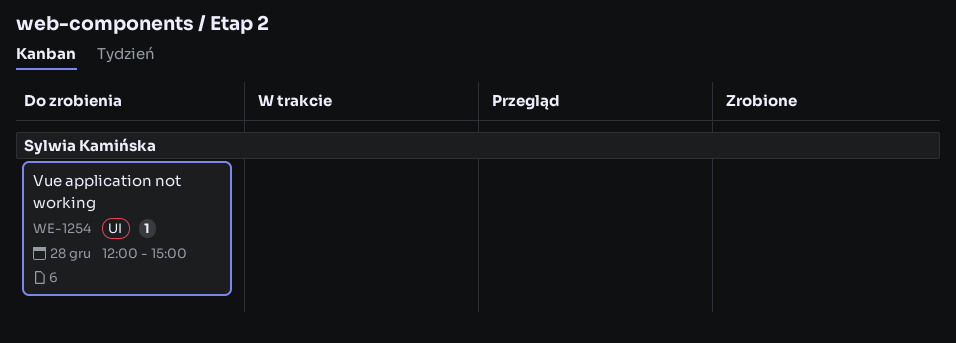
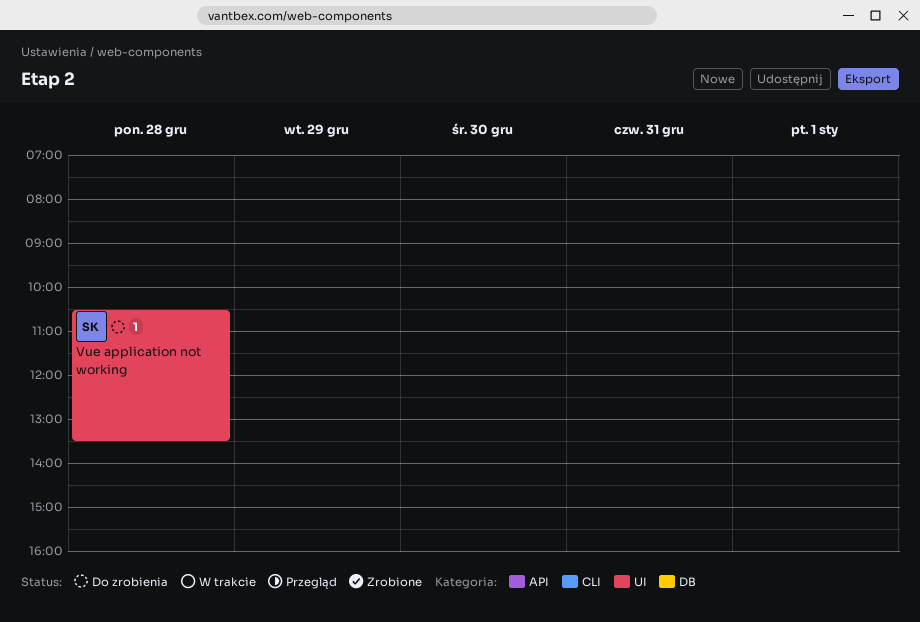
Vue application not working, begins: 12:00 -> 10:30
Vue application not working, ends: 15:00 -> 13:30

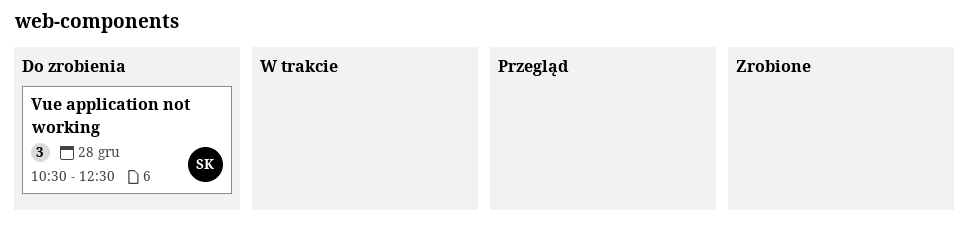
Vue application not working, estimate: 1 -> 3
Vue application not working, ends: 13:30 -> 12:30

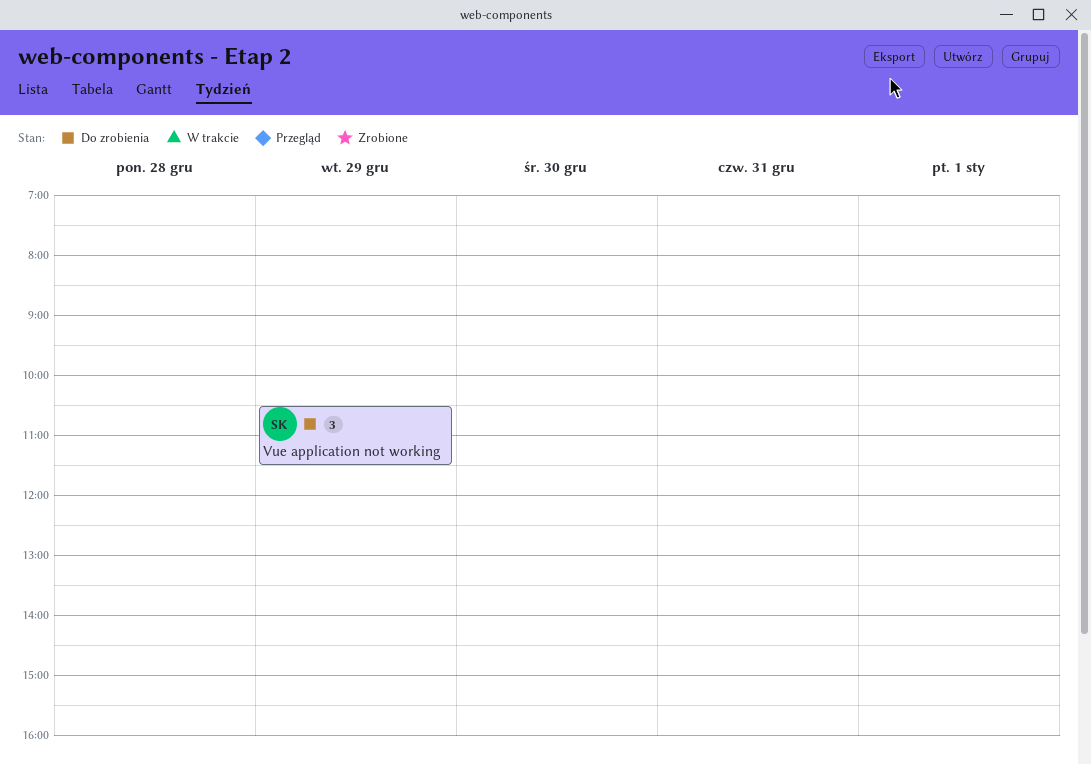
Vue application not working, day: Dec 28 -> Dec 29
Vue application not working, ends: 12:30 -> 11:30

